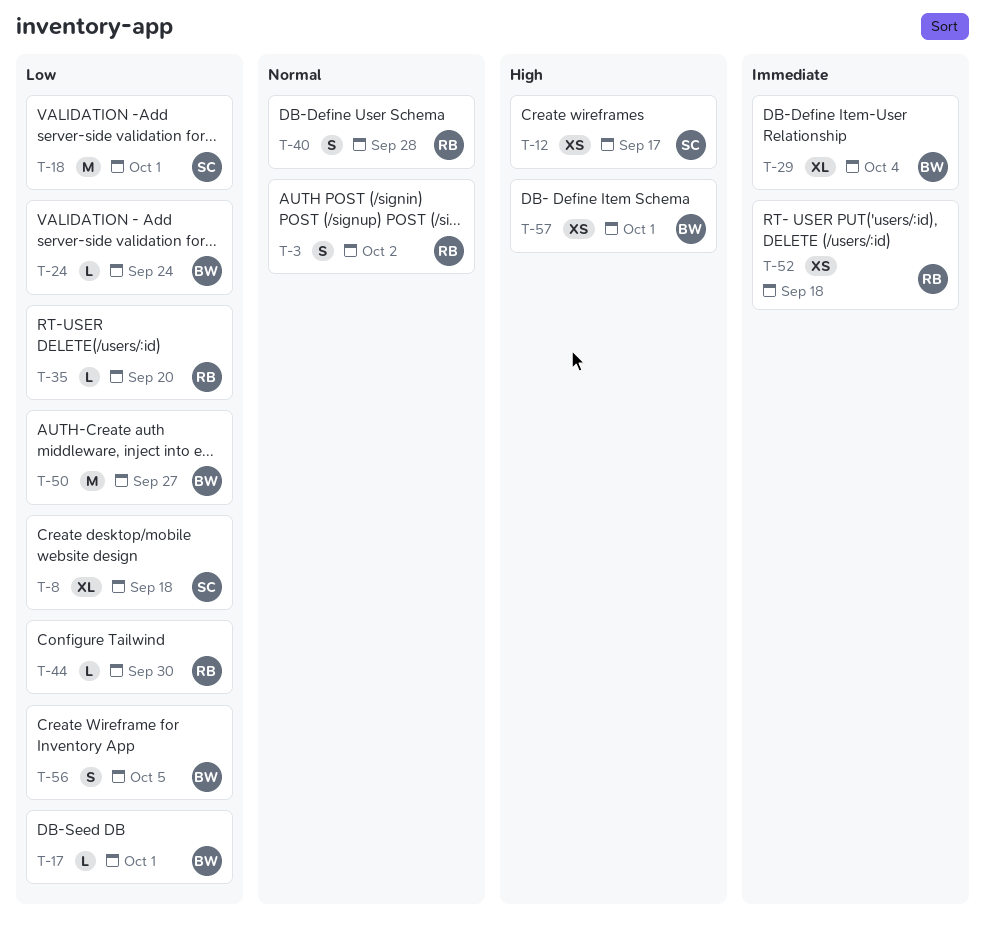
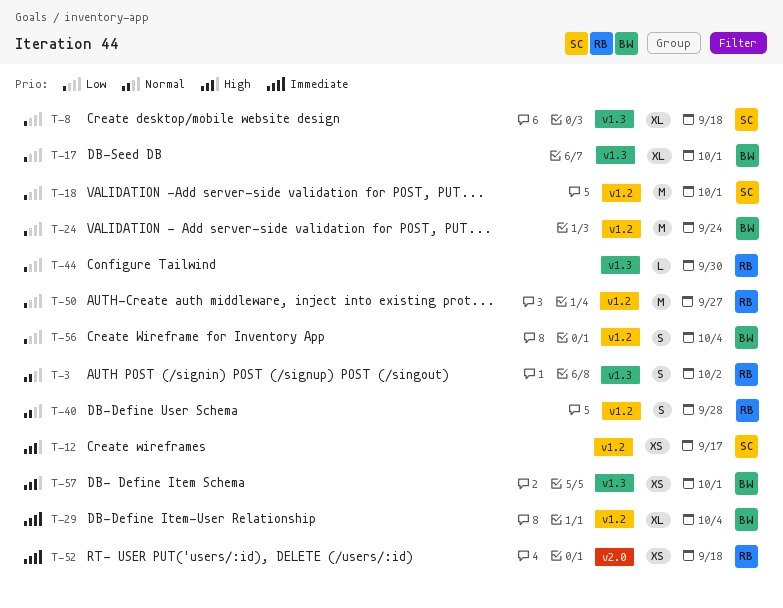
T-17, estimate: L -> XL
T-24, estimate: L -> M
T-35: present -> none
T-50, owner: BW -> RB
T-56, due: Oct 5 -> Oct 4

